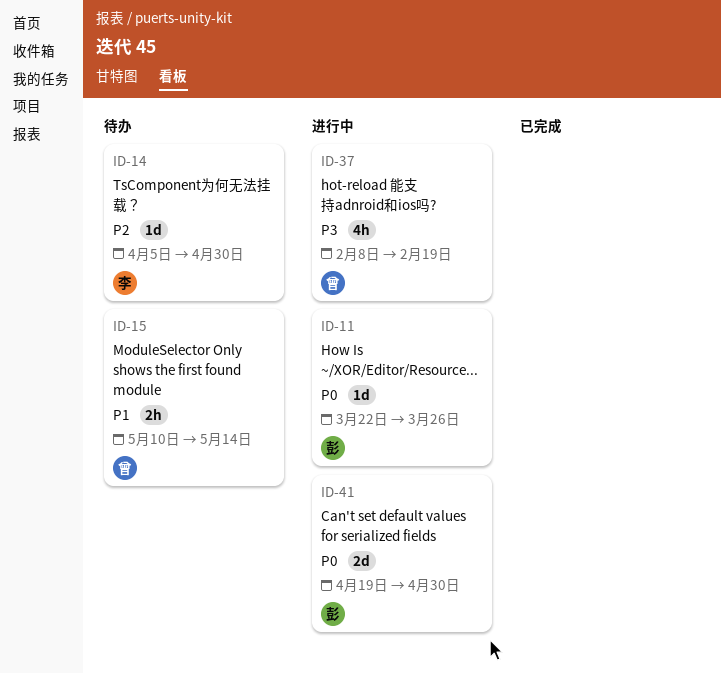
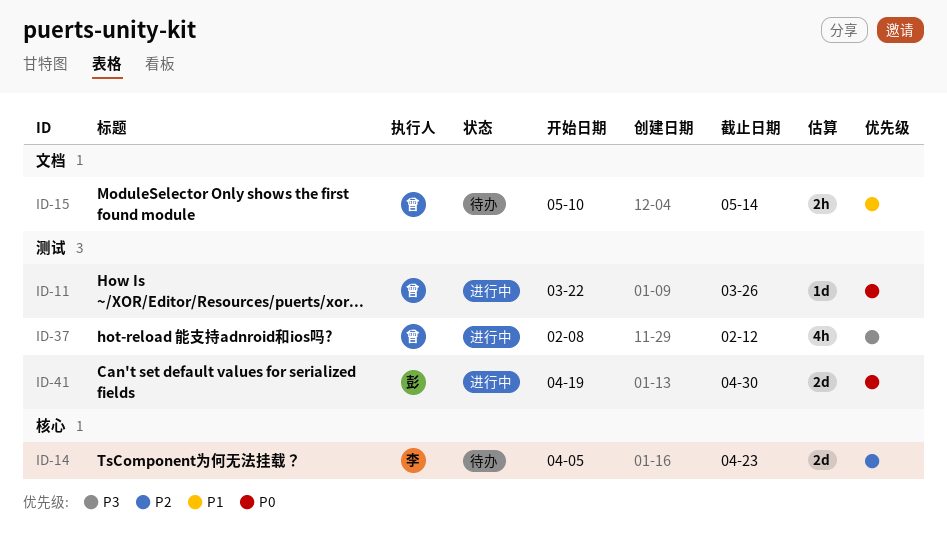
ID-11, owner: 彭 -> 曾
ID-14, estimate: 1d -> 2d
ID-14, due: Apr 30 -> Apr 23
ID-37, due: Feb 19 -> Feb 12

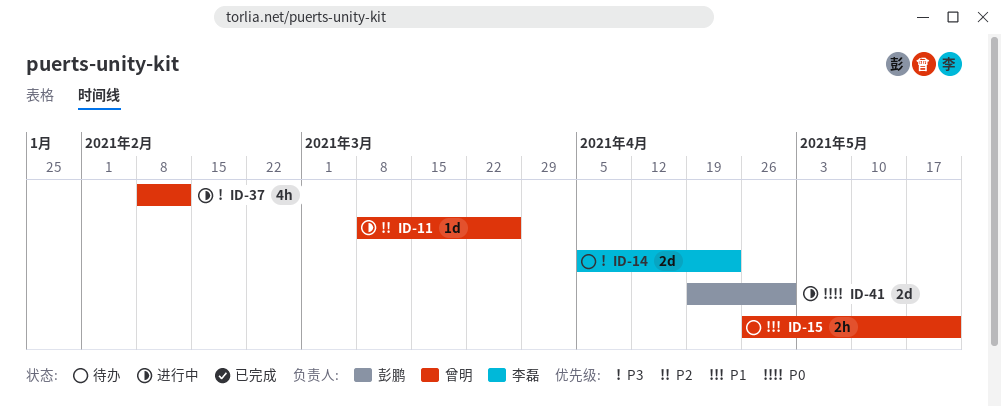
ID-11, priority: P0 -> P2
ID-11, start: Mar 22 -> Mar 8
ID-14, priority: P2 -> P3
ID-15, start: May 10 -> Apr 26
ID-15, due: May 14 -> May 21

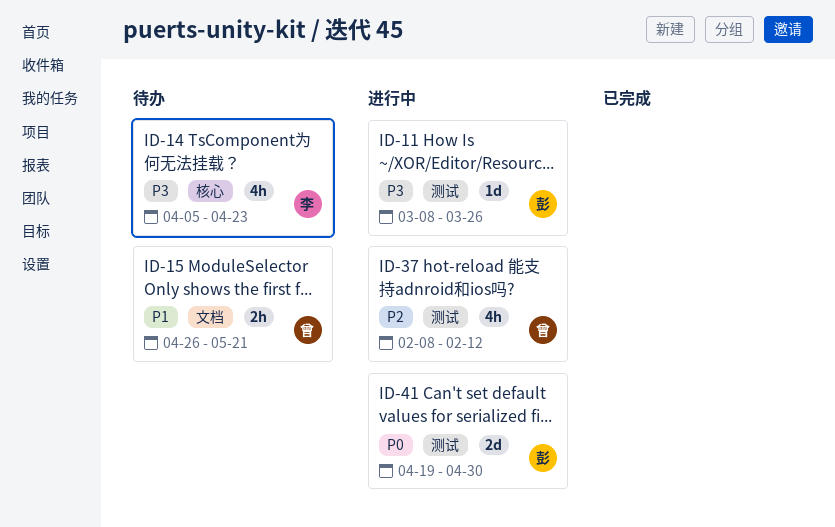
ID-11, owner: 曾明 -> 彭鹏
ID-11, priority: P2 -> P3
ID-14, estimate: 2d -> 4h
ID-37, priority: P3 -> P2

